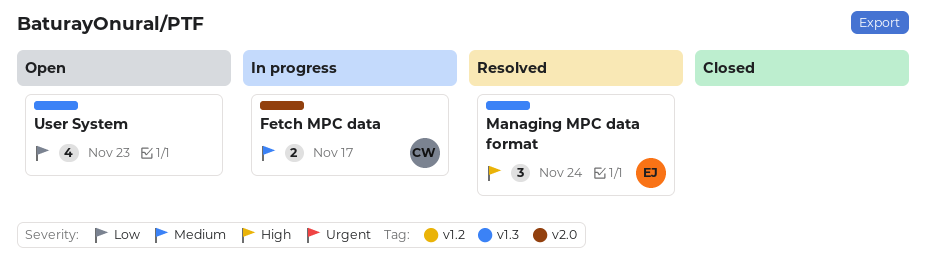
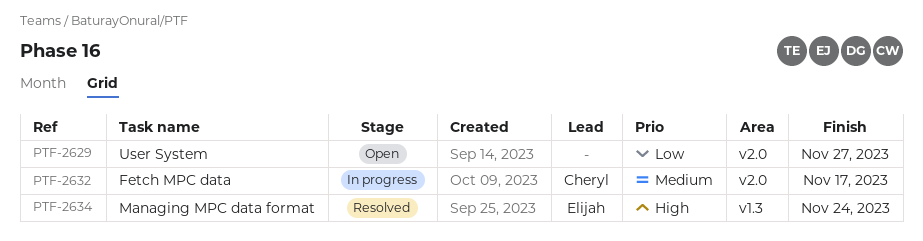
User System, label: v1.3 -> v2.0
User System, due: Nov 23 -> Nov 27

